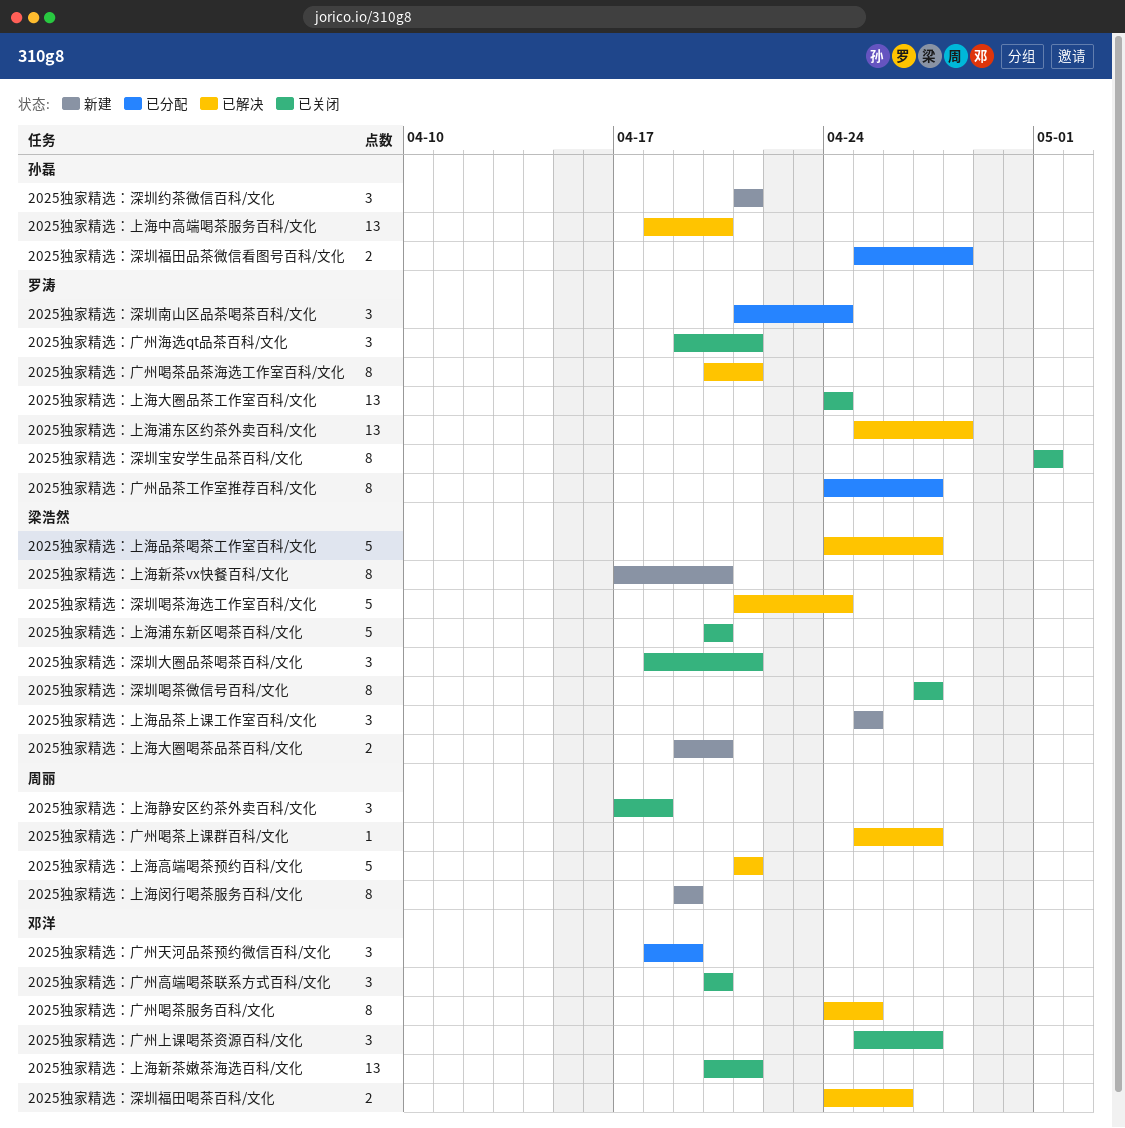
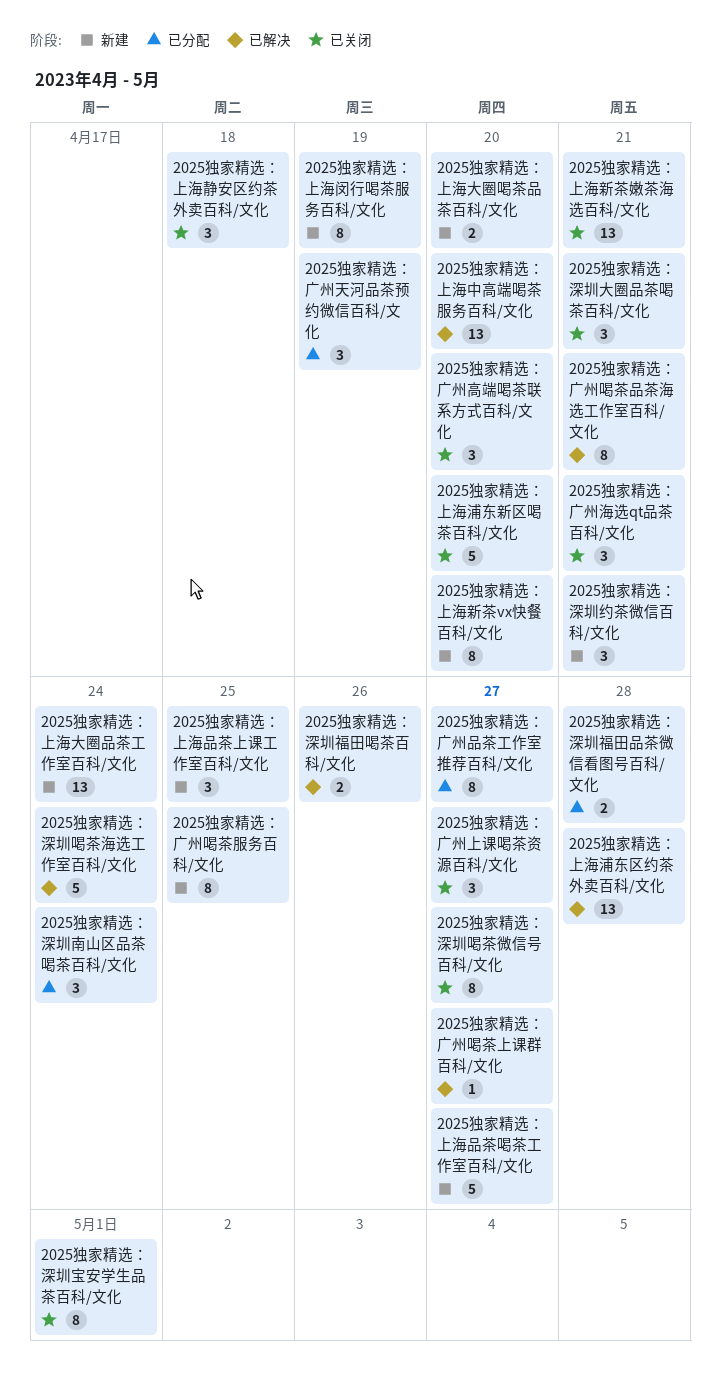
2025独家精选：上海品茶喝茶工作室百科/文化, status: 已解决 -> 新建
2025独家精选：上海大圈品茶工作室百科/文化, status: 已关闭 -> 新建
2025独家精选：上海高端喝茶预约百科/文化: present -> none
2025独家精选：广州喝茶服务百科/文化, status: 已解决 -> 新建

